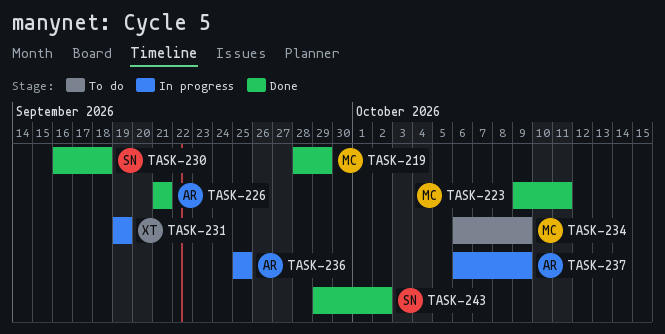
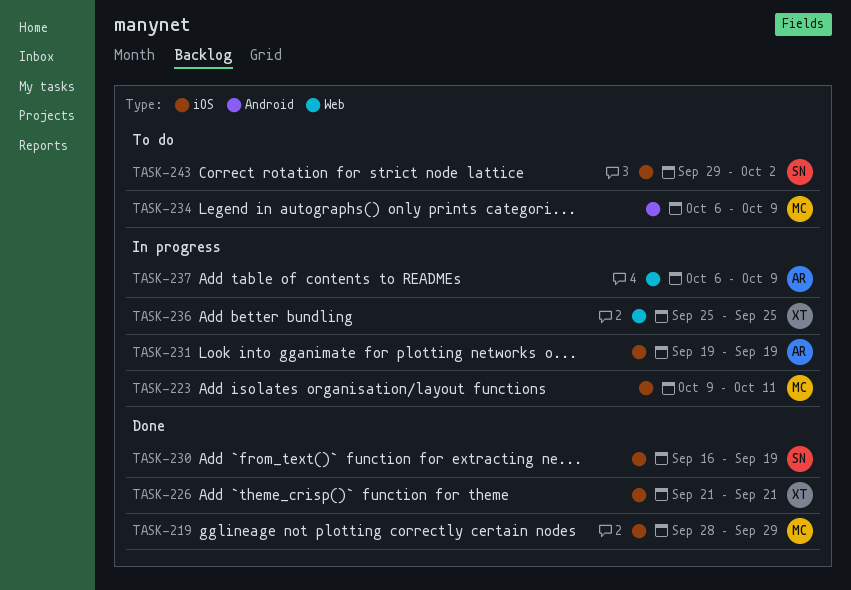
TASK-223, status: Done -> In progress
TASK-226, owner: AR -> XT
TASK-230, due: Sep 18 -> Sep 19
TASK-231, owner: XT -> AR
TASK-236, owner: AR -> XT
TASK-243, status: Done -> To do

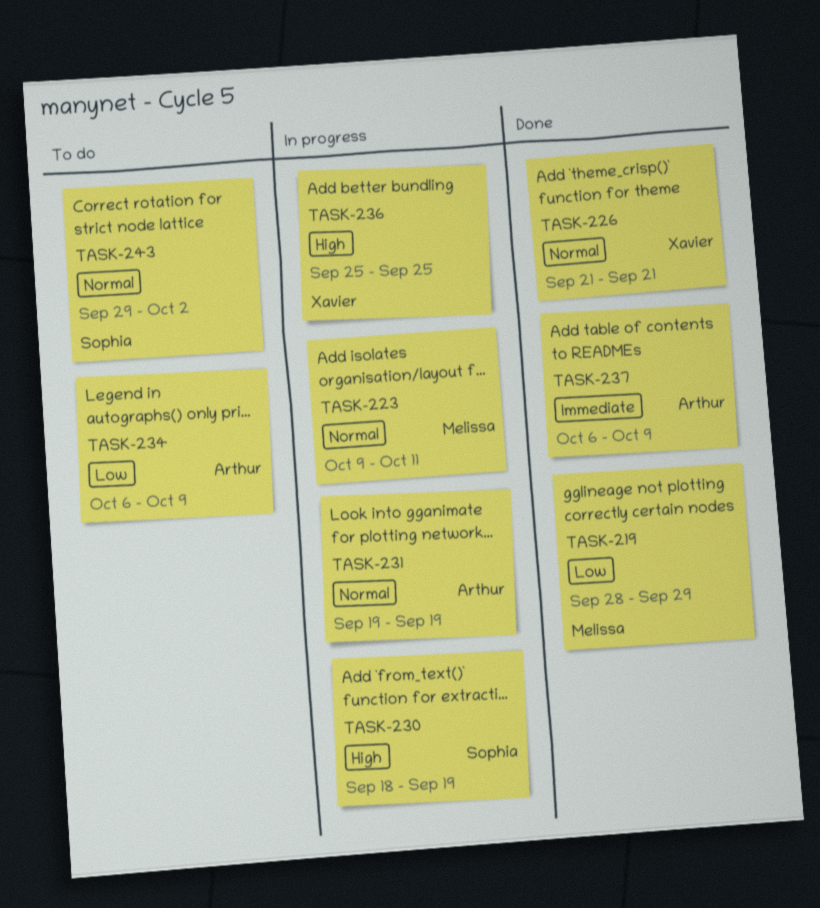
TASK-230, status: Done -> In progress
TASK-230, start: Sep 16 -> Sep 18
TASK-234, owner: Melissa -> Arthur
TASK-237, status: In progress -> Done

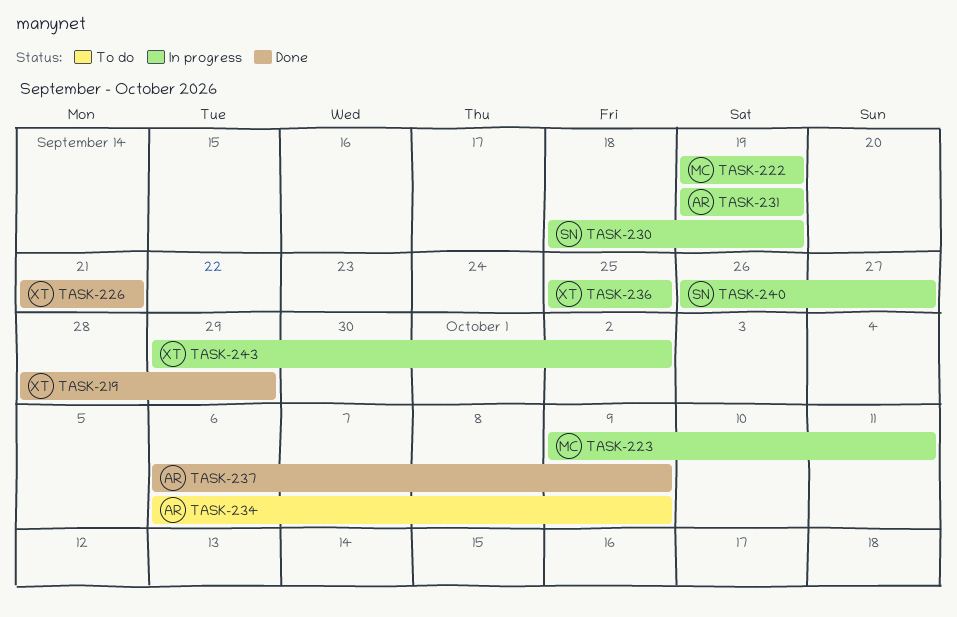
TASK-219, owner: Melissa -> Xavier
TASK-222: none -> present
TASK-240: none -> present
TASK-243, status: To do -> In progress
TASK-243, owner: Sophia -> Xavier

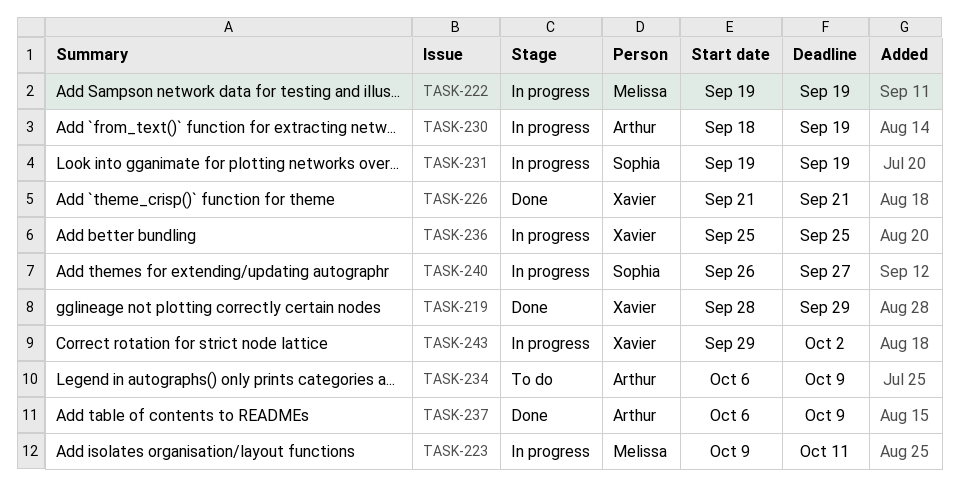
TASK-230, owner: Sophia -> Arthur
TASK-231, owner: Arthur -> Sophia

